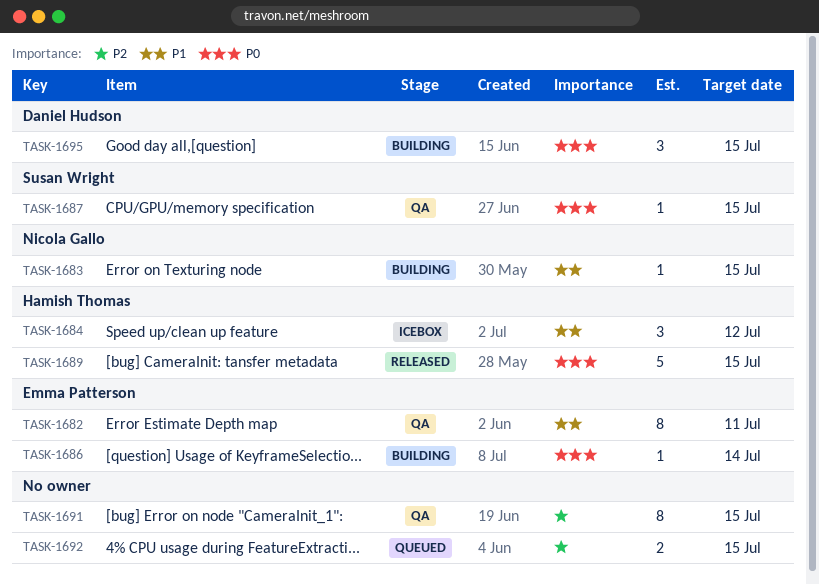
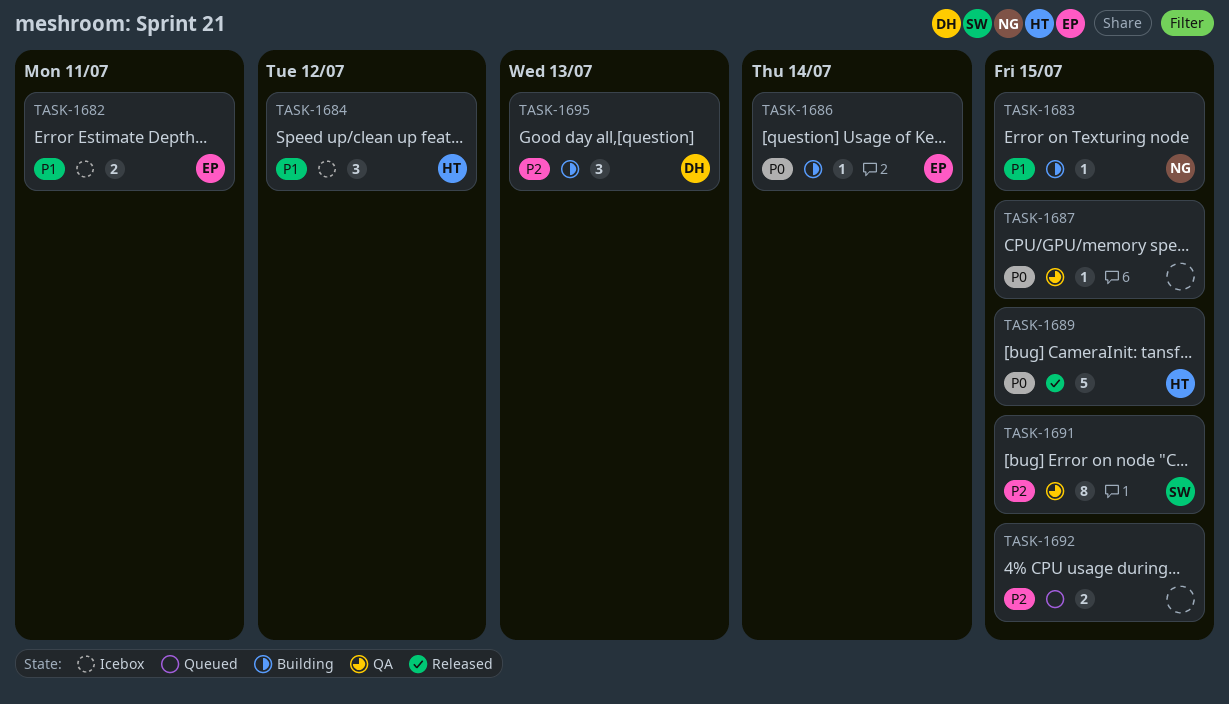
TASK-1682, status: QA -> Icebox
TASK-1682, estimate: 8 -> 2
TASK-1687, owner: Susan Wright -> none
TASK-1691, owner: none -> Susan Wright
TASK-1695, priority: P0 -> P2
TASK-1695, due: Jul 15 -> Jul 13

